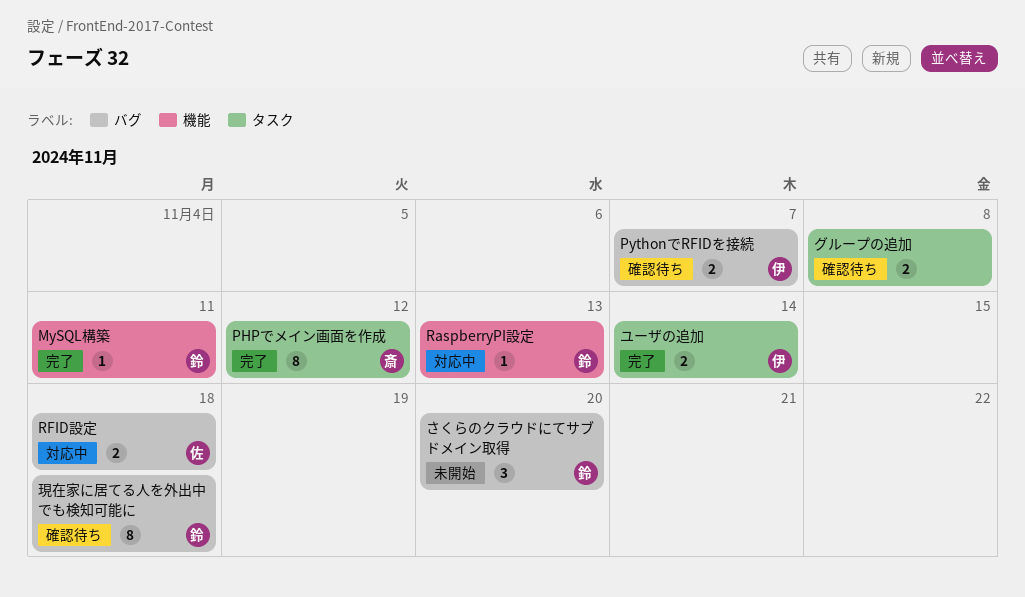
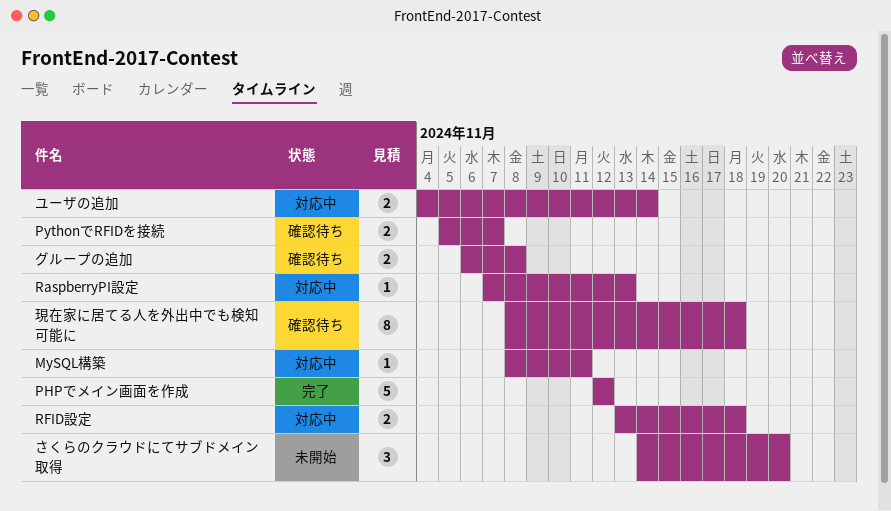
MySQL構築, status: 完了 -> 対応中
PHPでメイン画面を作成, estimate: 8 -> 5
ユーザの追加, status: 完了 -> 対応中

